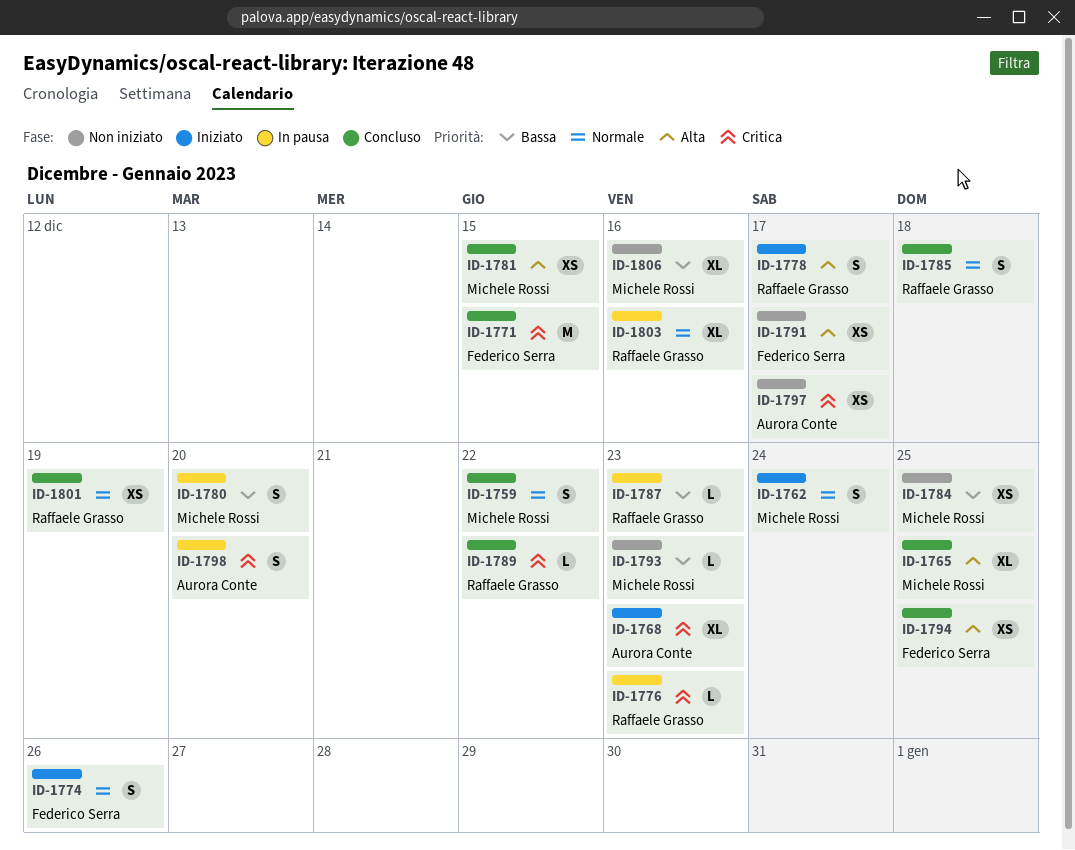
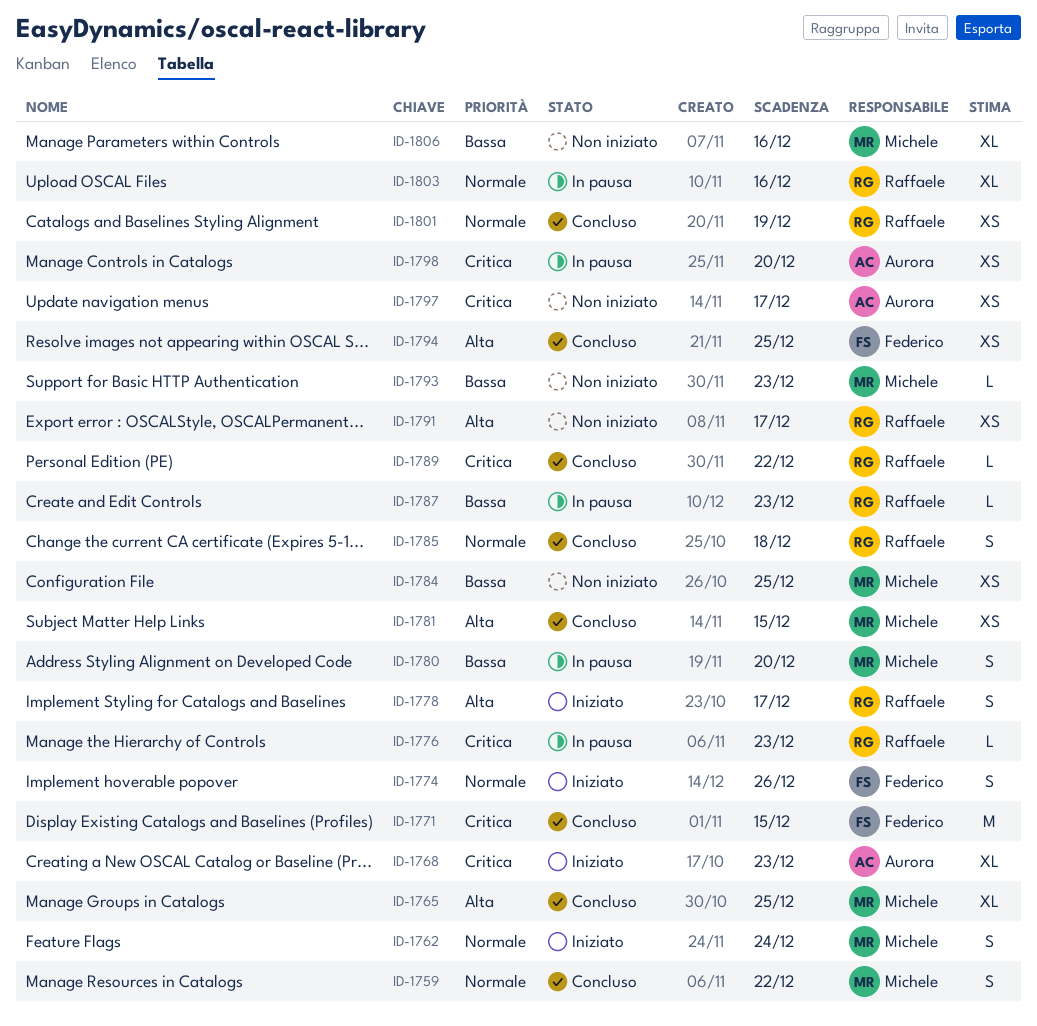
ID-1791, owner: Federico Serra -> Raffaele Grasso
ID-1798, estimate: S -> XS

